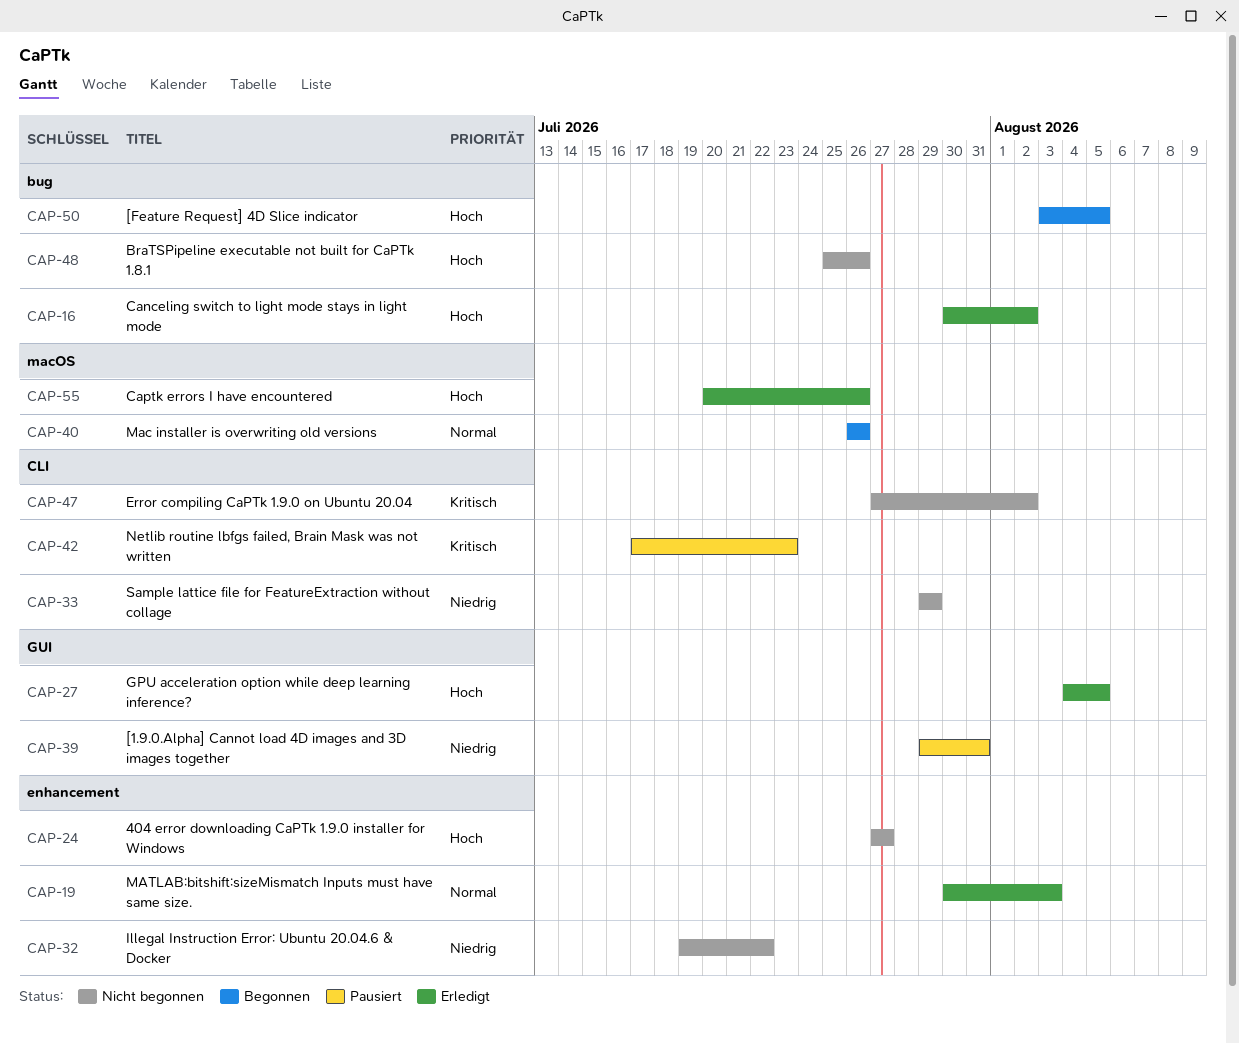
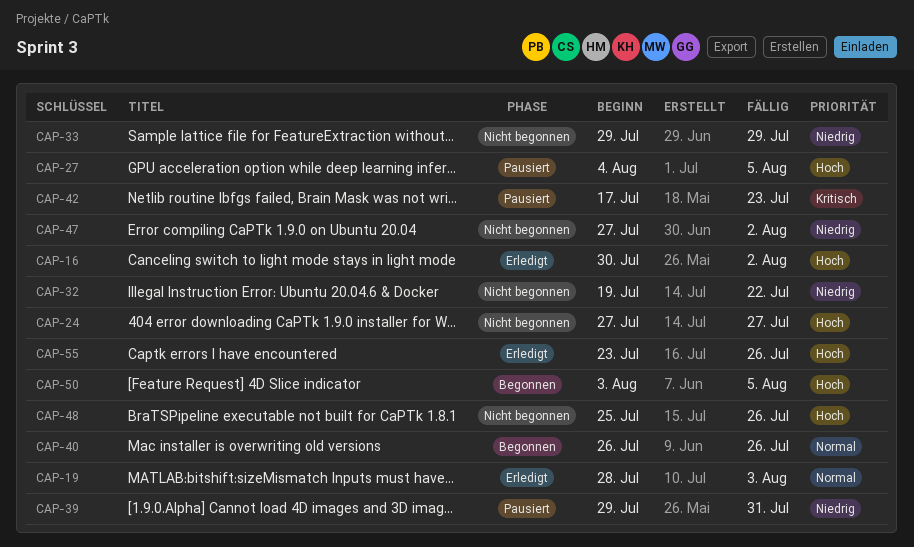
CAP-19, start: Jul 30 -> Jul 28
CAP-27, status: Erledigt -> Pausiert
CAP-47, priority: Kritisch -> Niedrig
CAP-55, start: Jul 20 -> Jul 23

